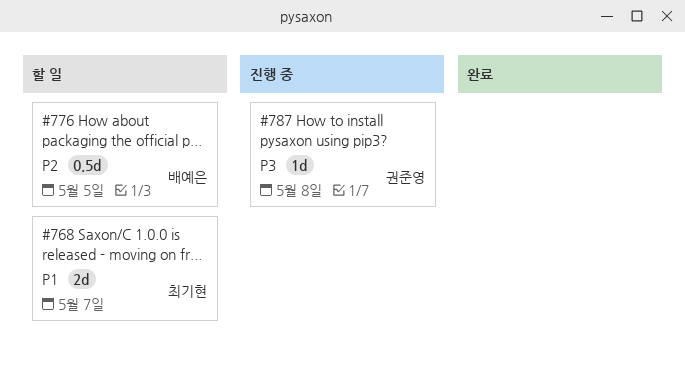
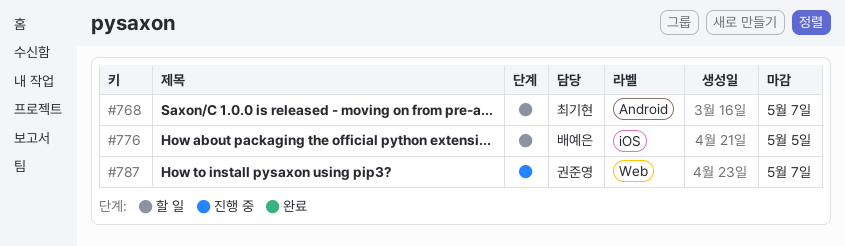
#787, due: May 8 -> May 7

